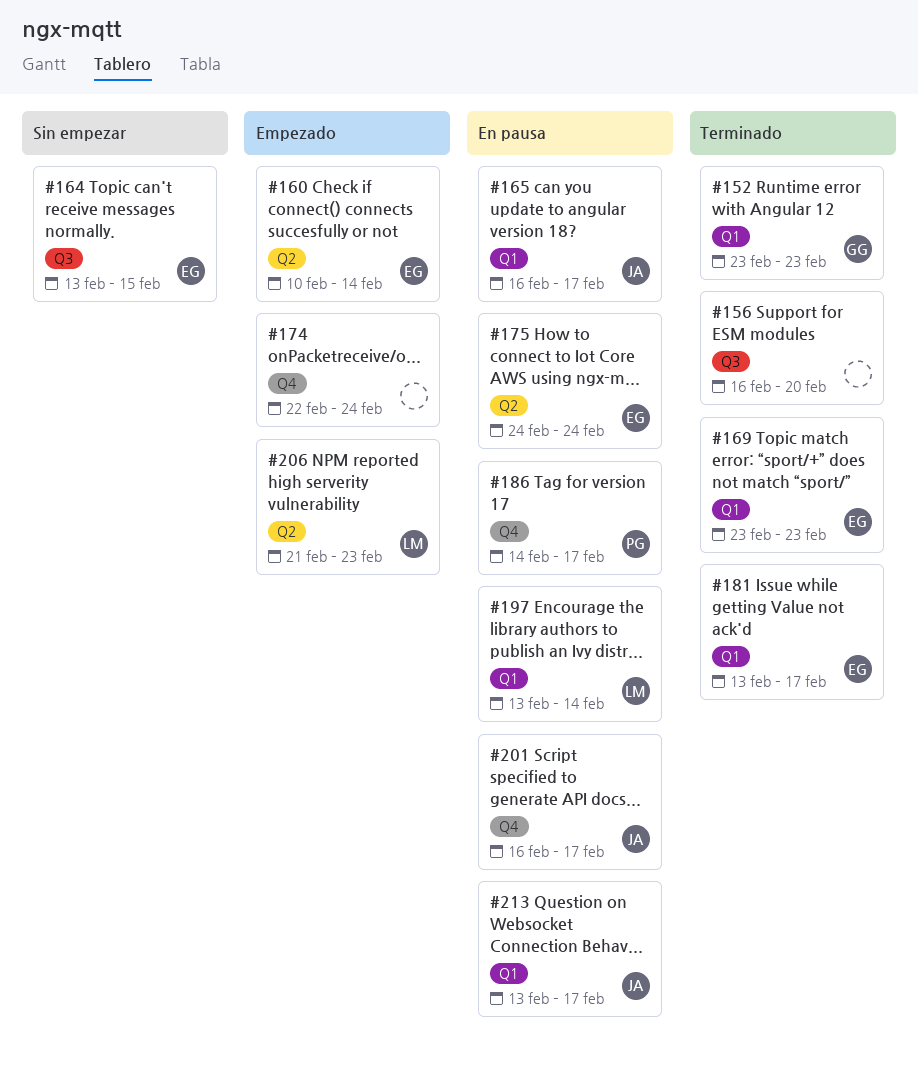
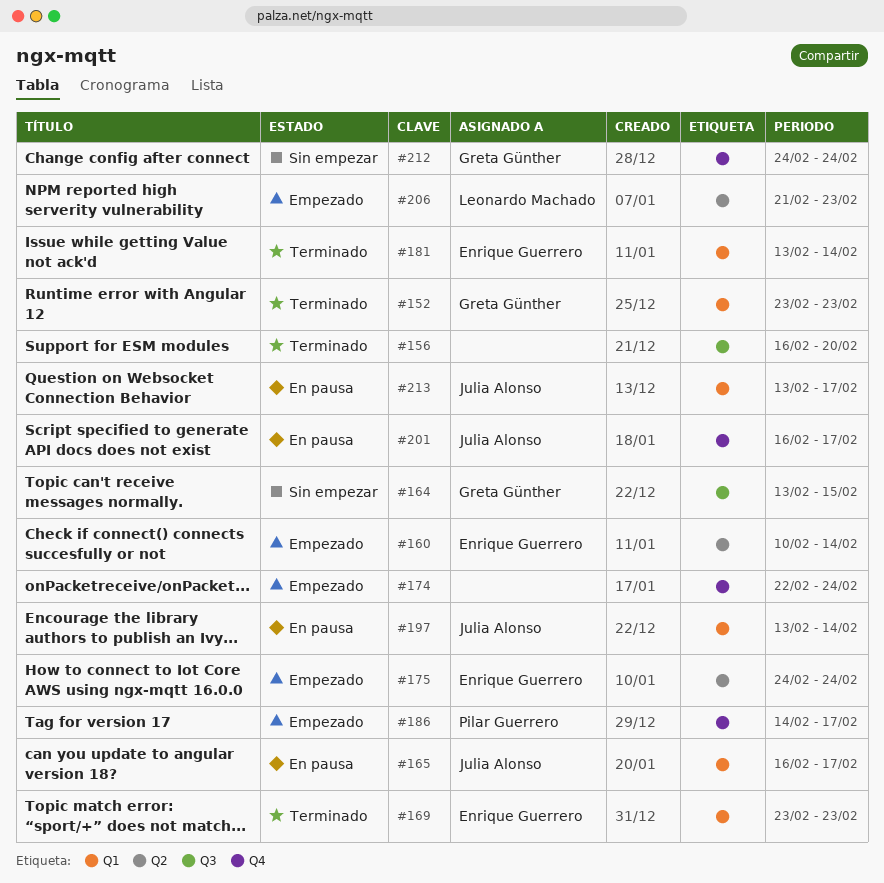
#164, owner: Enrique Guerrero -> Greta Günther
#175, status: En pausa -> Empezado
#181, due: Feb 17 -> Feb 14
#186, status: En pausa -> Empezado
#197, owner: Leonardo Machado -> Julia Alonso
#212: none -> present

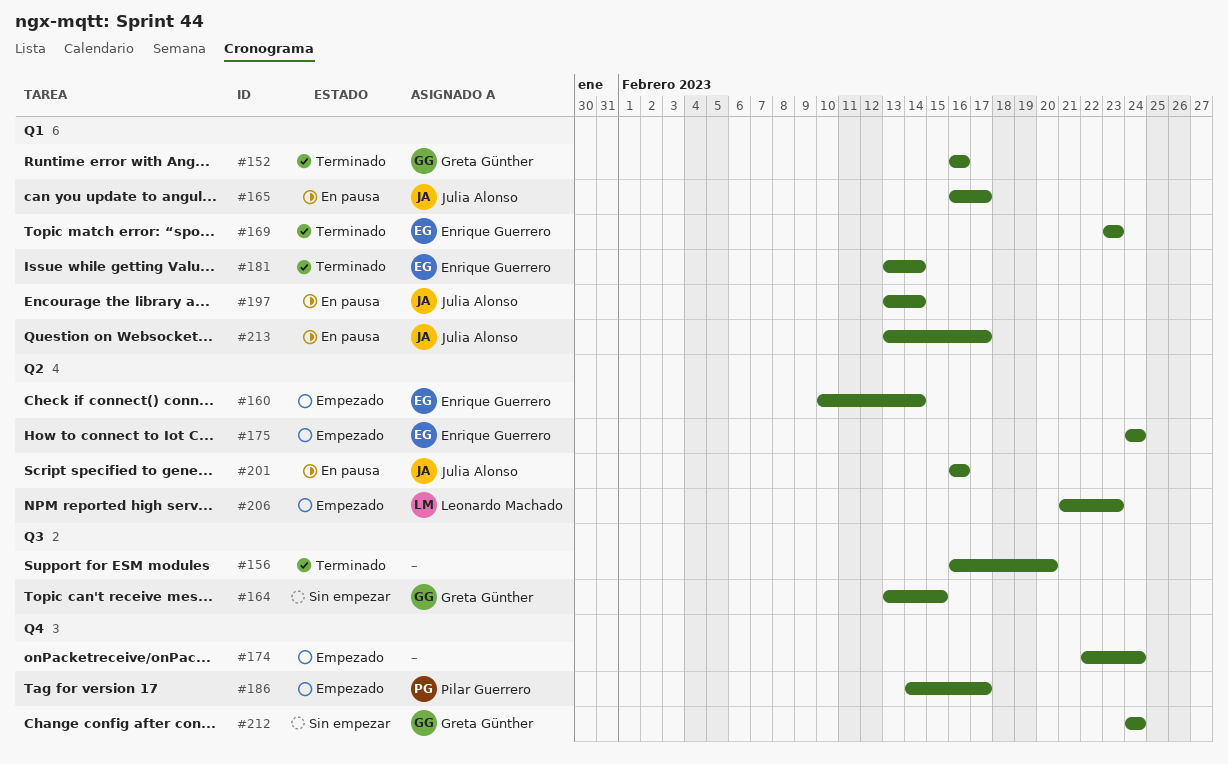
#152, start: Feb 23 -> Feb 16
#152, due: Feb 23 -> Feb 16
#201, label: Q4 -> Q2
#201, due: Feb 17 -> Feb 16

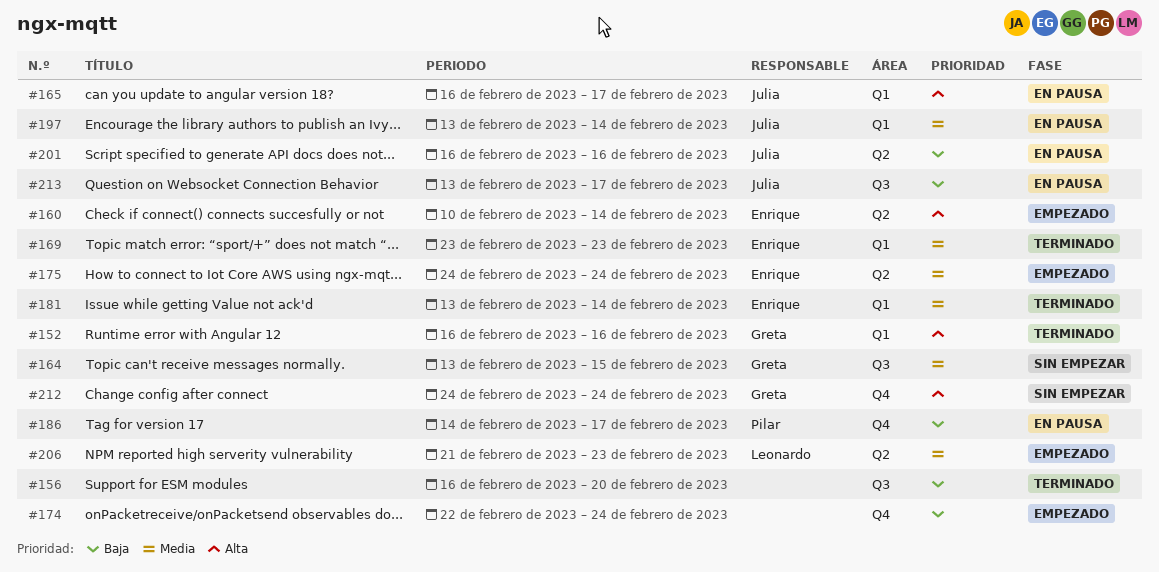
#186, status: Empezado -> En pausa
#213, label: Q1 -> Q3

